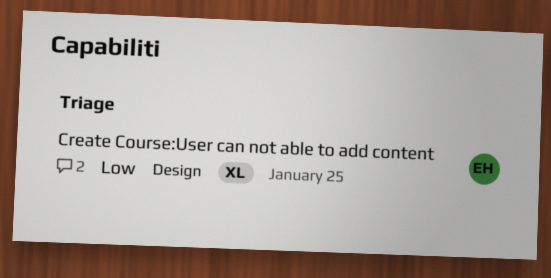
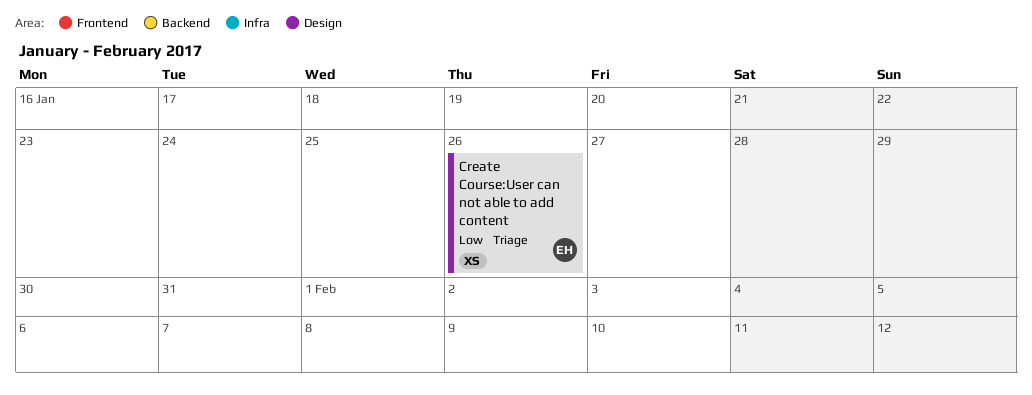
Create Course:User can not able to add content, estimate: XL -> XS
Create Course:User can not able to add content, due: Jan 25 -> Jan 26

